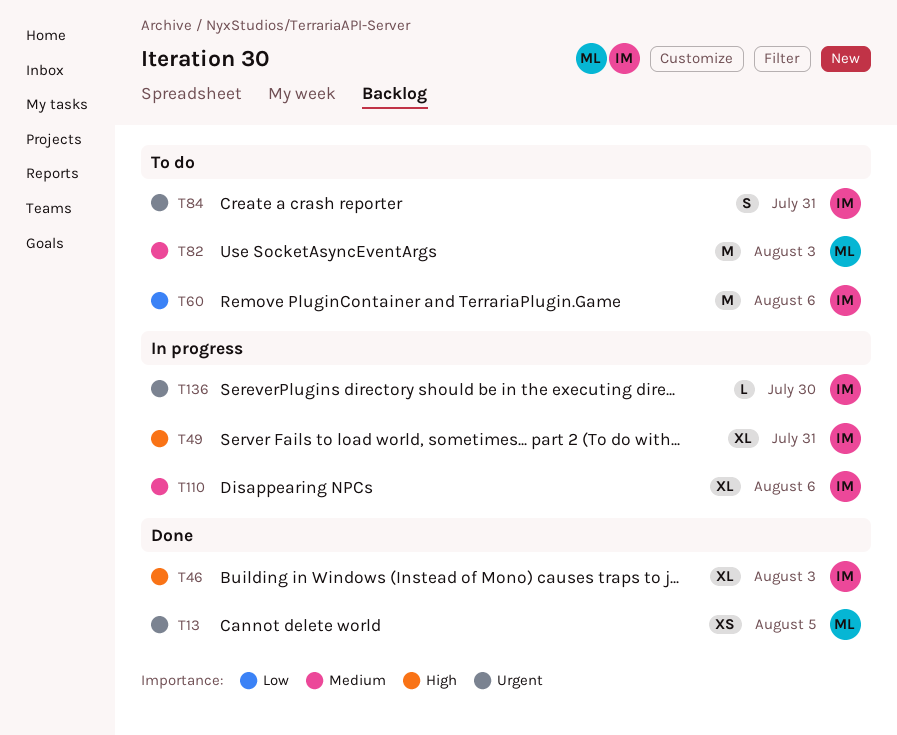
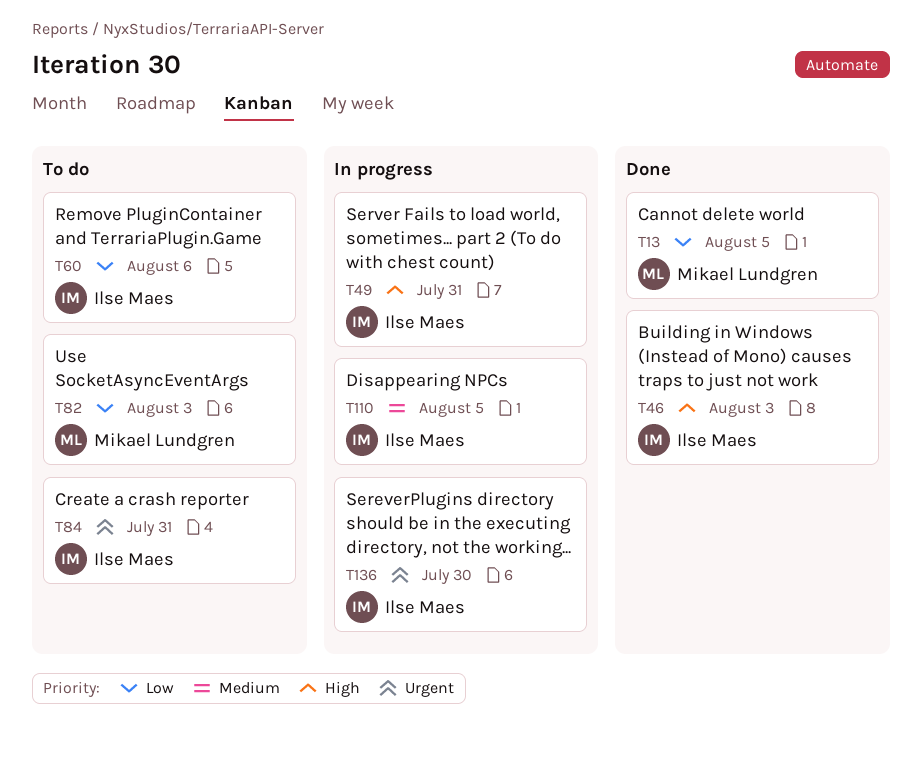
T13, priority: Urgent -> Low
T82, priority: Medium -> Low
T110, due: Aug 6 -> Aug 5

